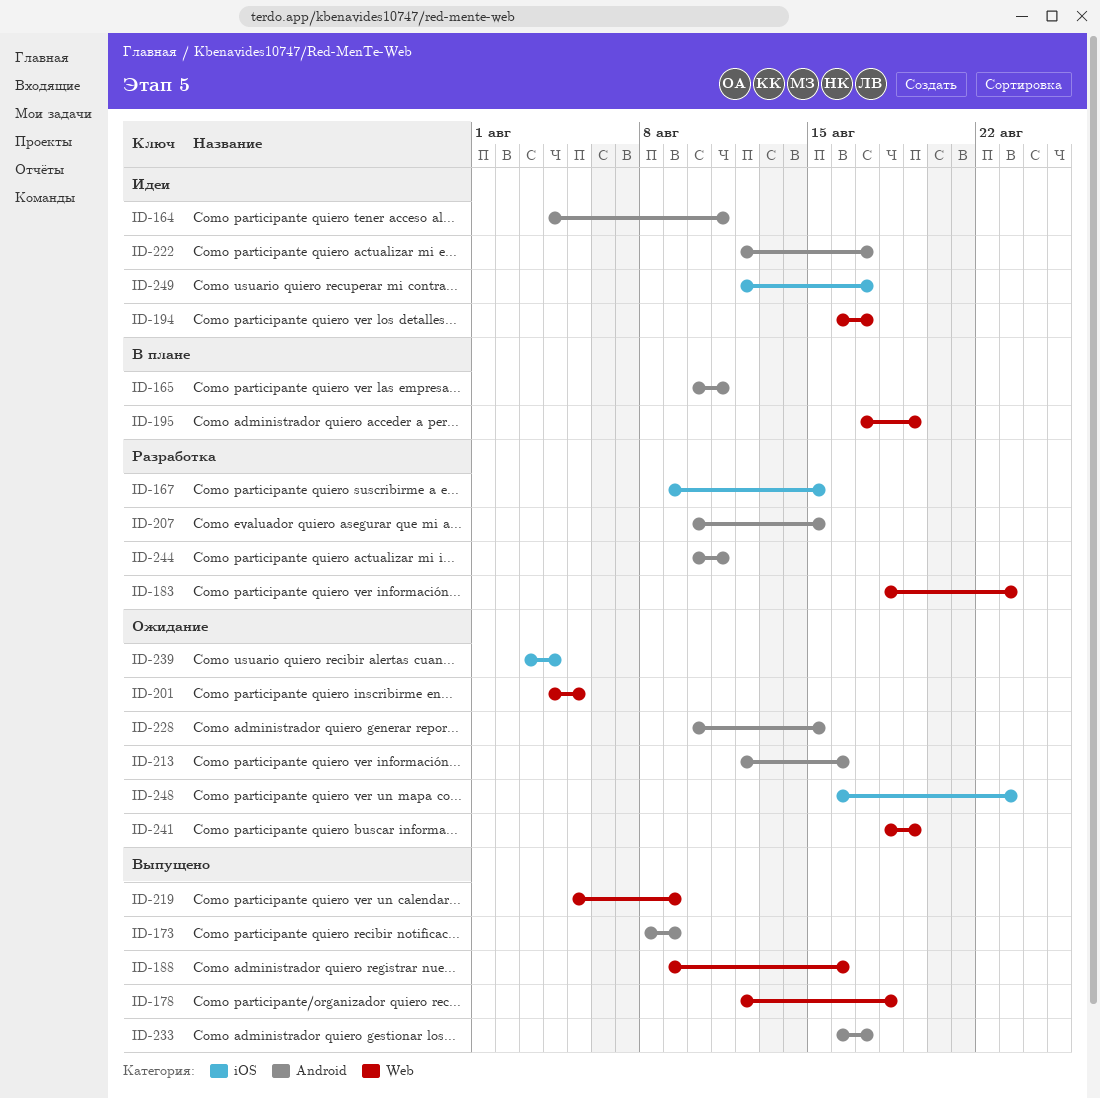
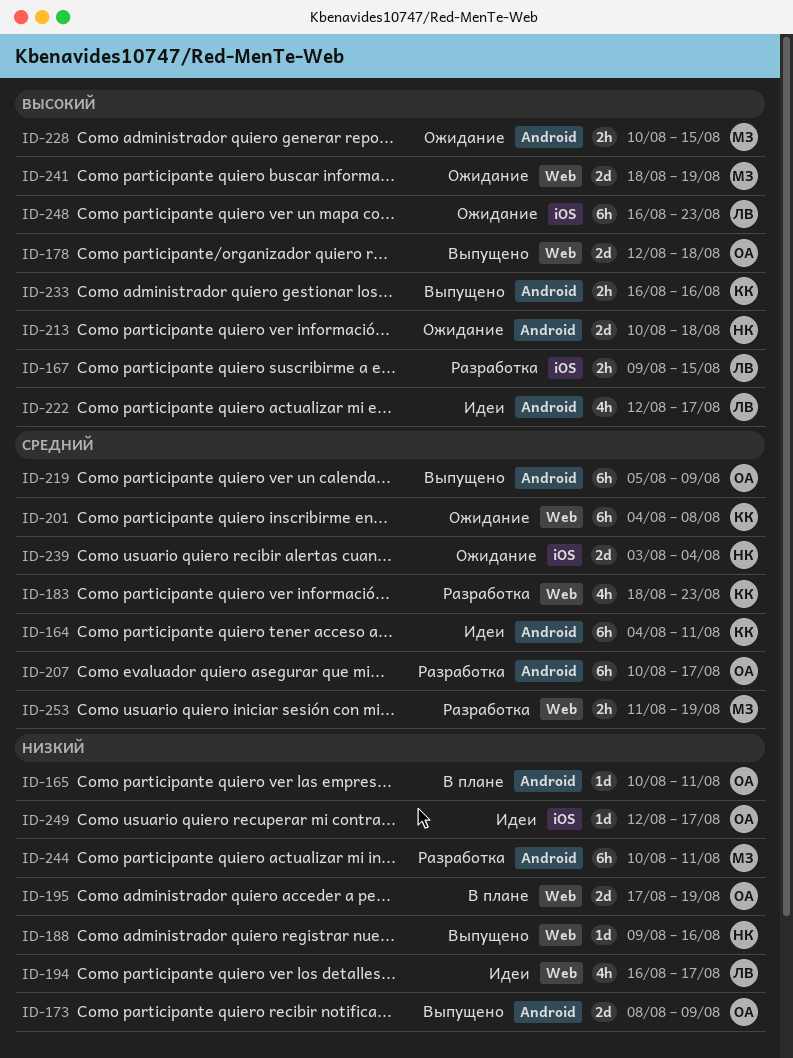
ID-201, due: Aug 5 -> Aug 8
ID-207, due: Aug 15 -> Aug 17
ID-213, start: Aug 12 -> Aug 10
ID-213, due: Aug 16 -> Aug 18
ID-219, label: Web -> Android
ID-233, due: Aug 17 -> Aug 16
ID-253: none -> present

